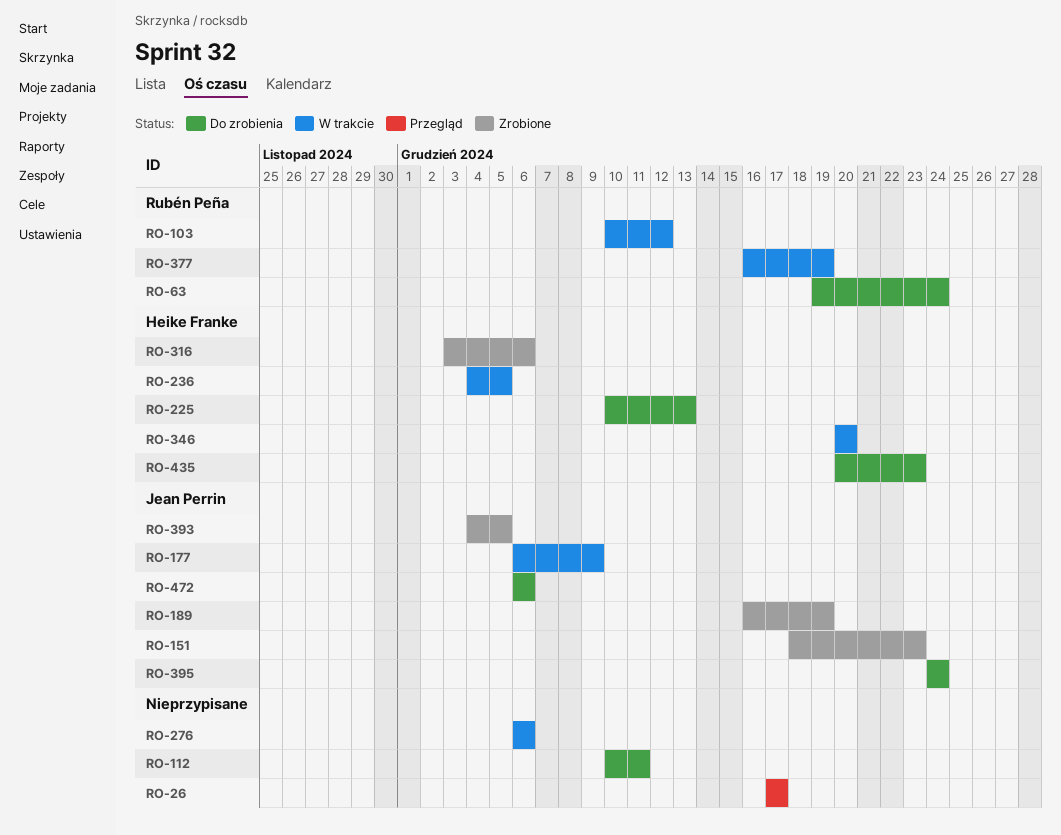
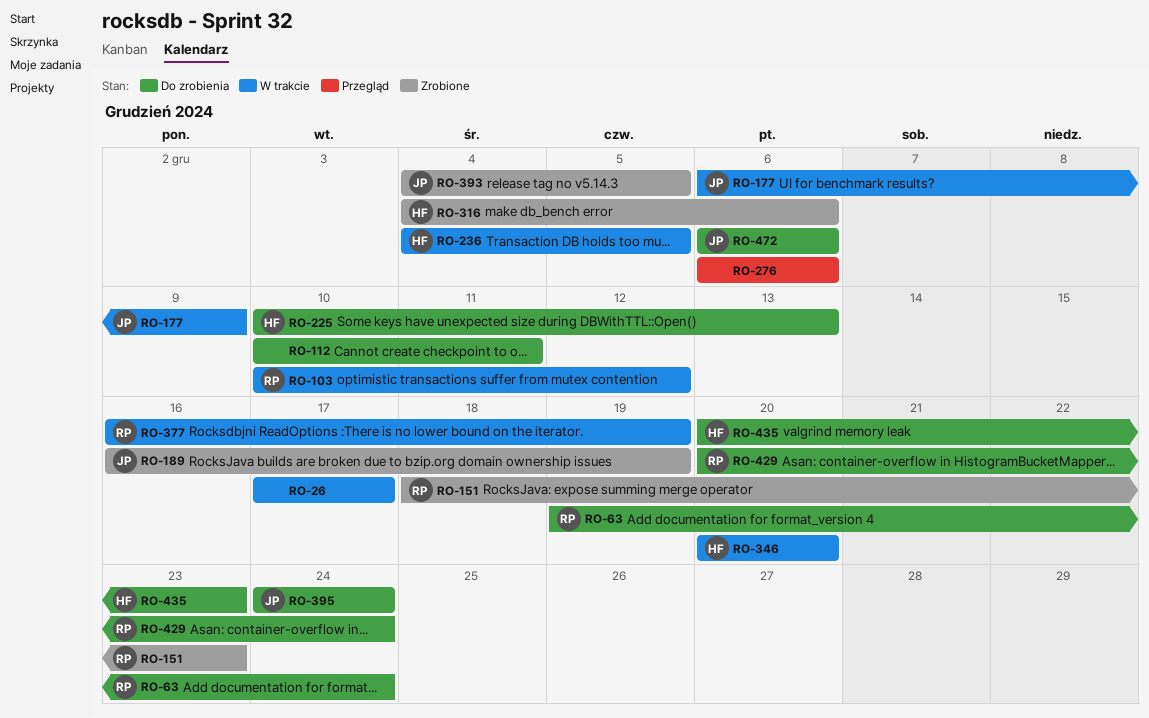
RO-26, status: Przegląd -> W trakcie
RO-151, owner: Jean Perrin -> Rubén Peña
RO-276, status: W trakcie -> Przegląd
RO-316, start: Dec 3 -> Dec 4
RO-429: none -> present

